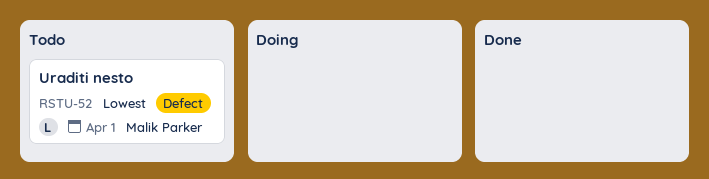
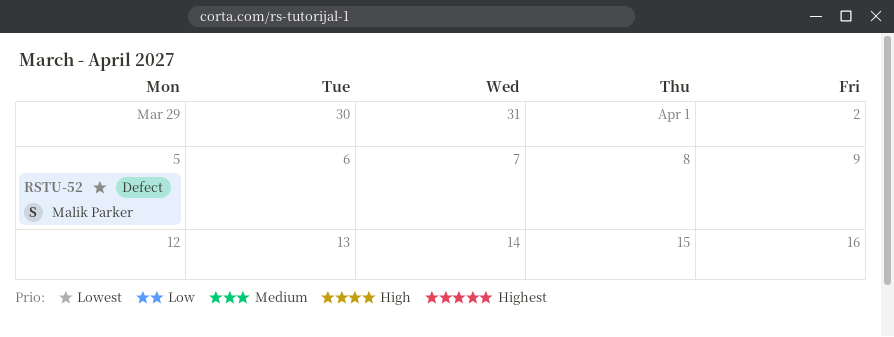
RSTU-52, estimate: L -> S
RSTU-52, due: Apr 1 -> Apr 5

